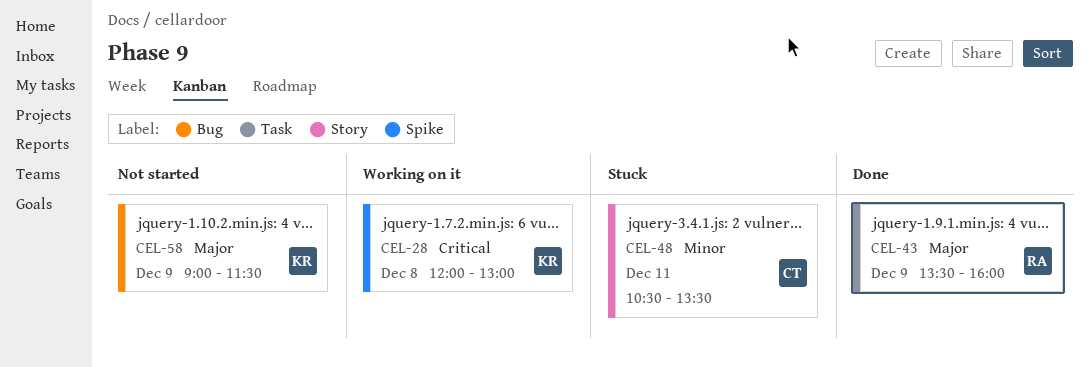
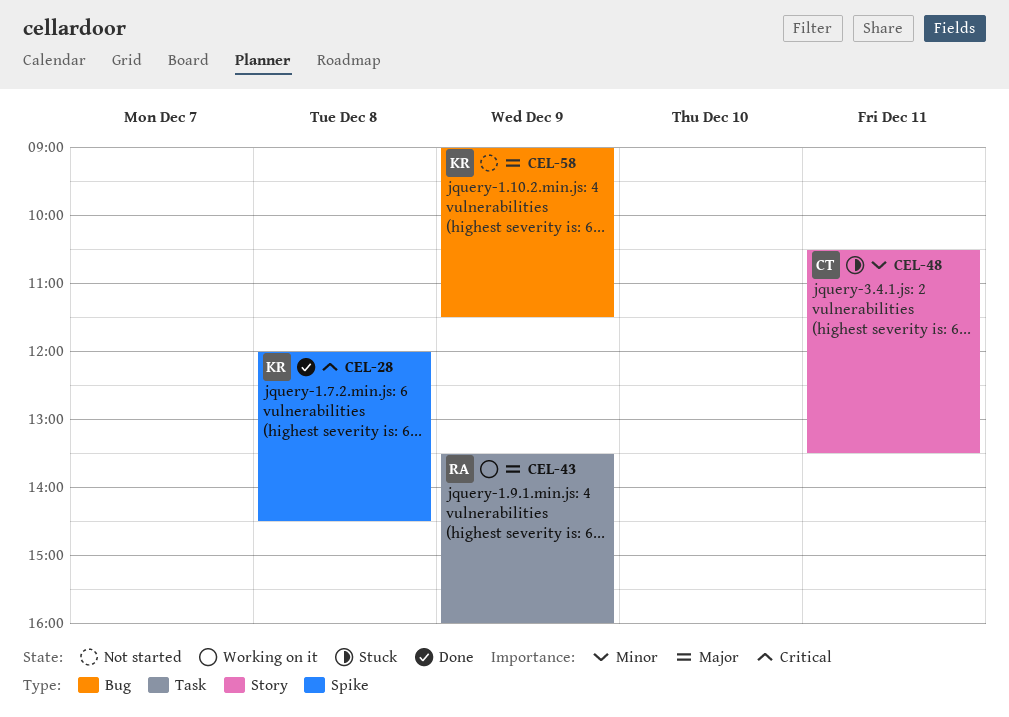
CEL-28, status: Working on it -> Done
CEL-28, ends: 13:00 -> 14:30
CEL-43, status: Done -> Working on it

